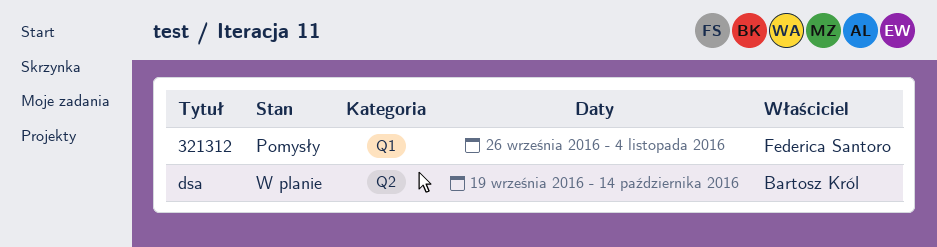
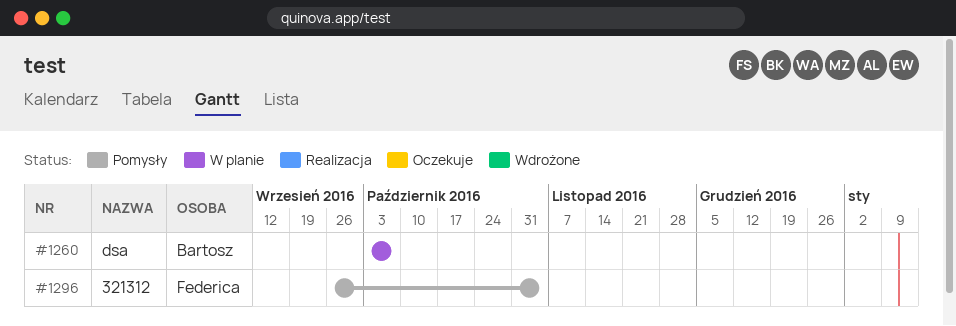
dsa, start: Sep 19 -> Oct 3
dsa, due: Oct 14 -> Oct 7

